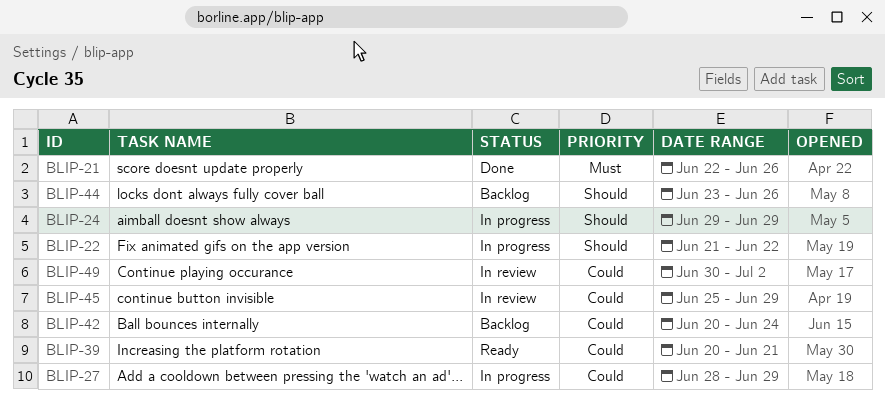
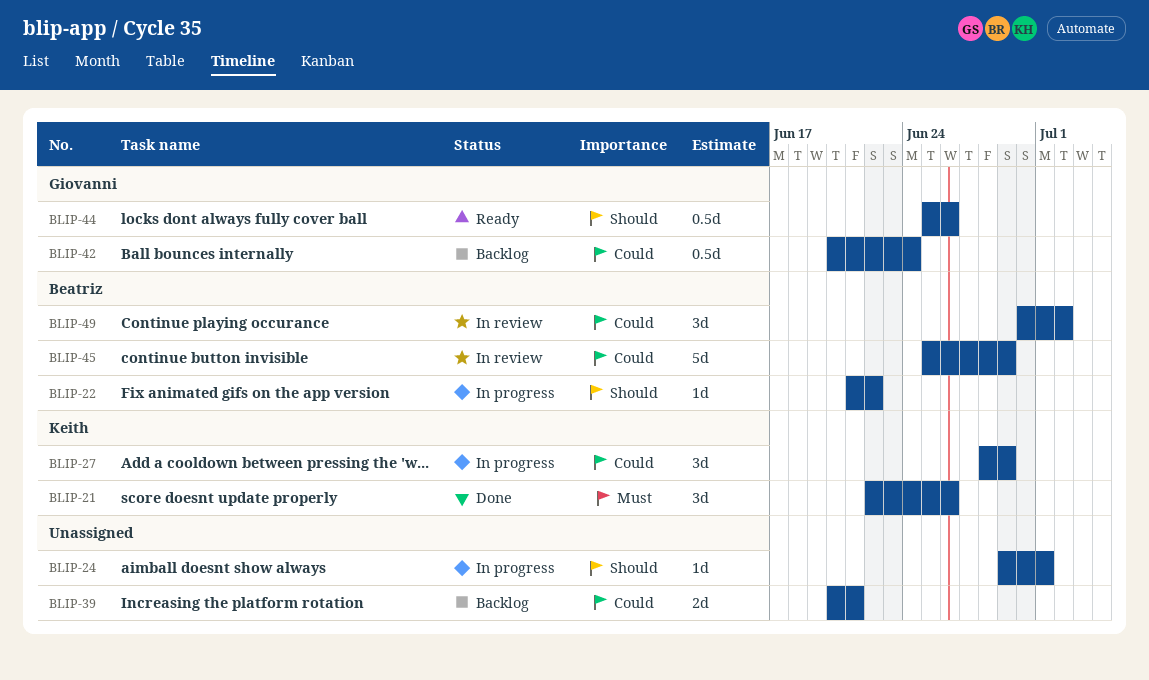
BLIP-24, due: Jun 29 -> Jul 1
BLIP-39, status: Ready -> Backlog
BLIP-44, status: Backlog -> Ready
BLIP-44, start: Jun 23 -> Jun 25

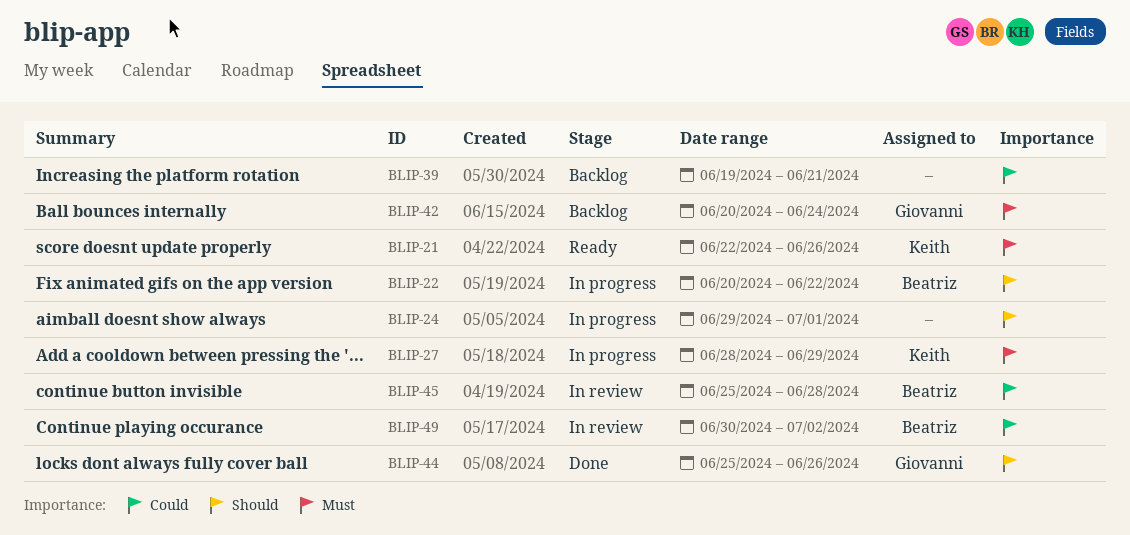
BLIP-21, status: Done -> Ready
BLIP-22, start: Jun 21 -> Jun 20
BLIP-27, priority: Could -> Must
BLIP-39, start: Jun 20 -> Jun 19
BLIP-42, priority: Could -> Must
BLIP-44, status: Ready -> Done
BLIP-45, due: Jun 29 -> Jun 28

